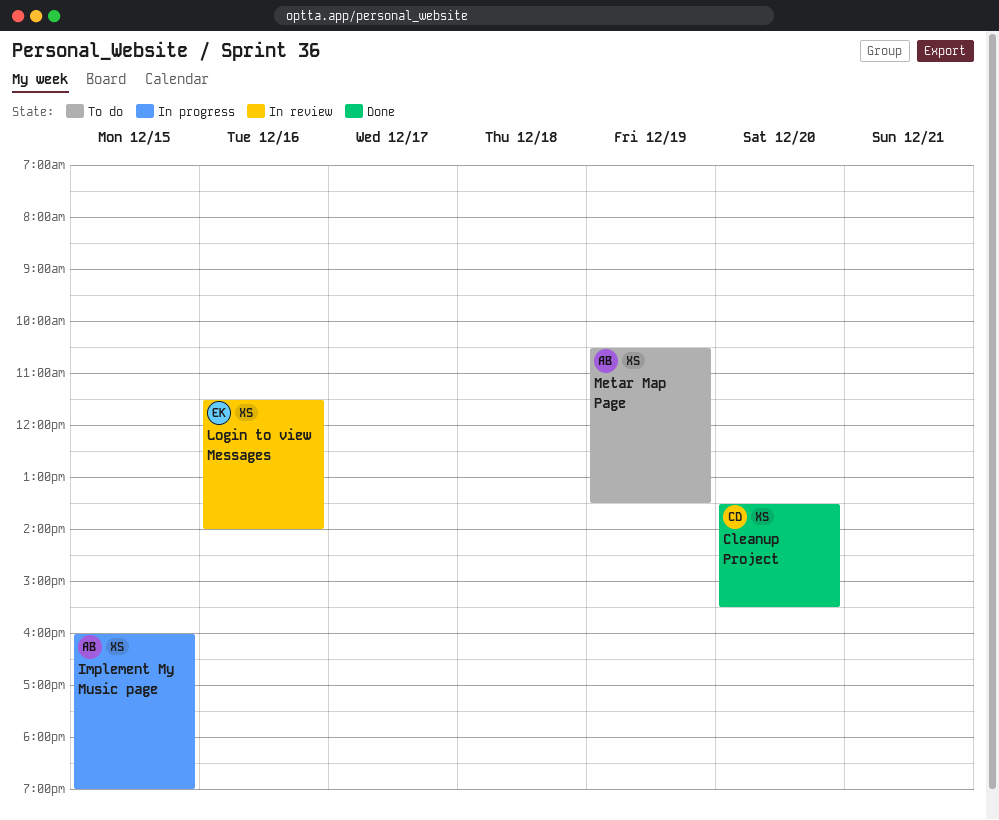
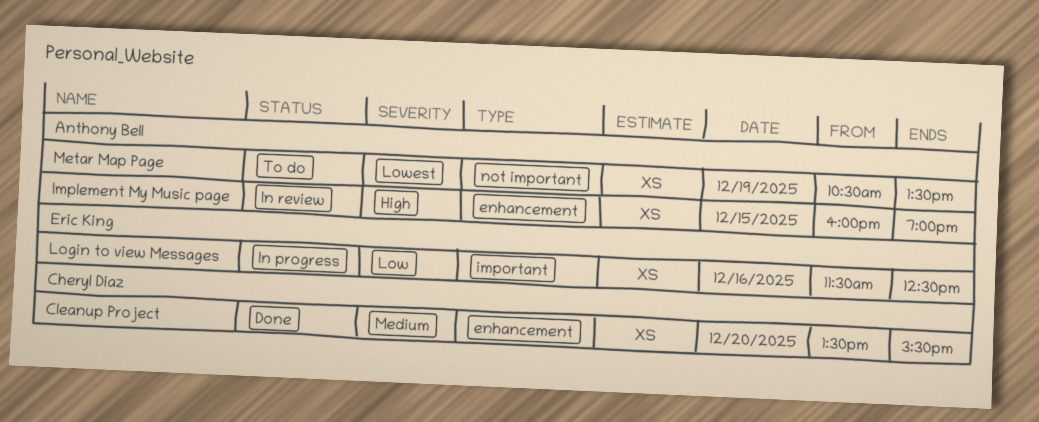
Implement My Music page, status: In progress -> In review
Login to view Messages, status: In review -> In progress
Login to view Messages, ends: 14:00 -> 12:30

